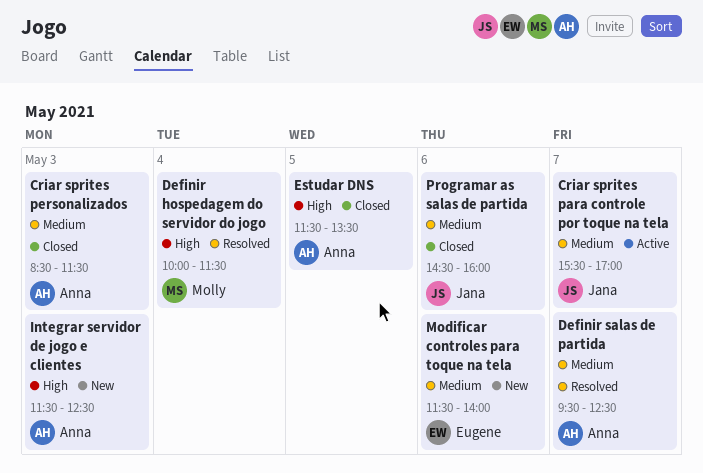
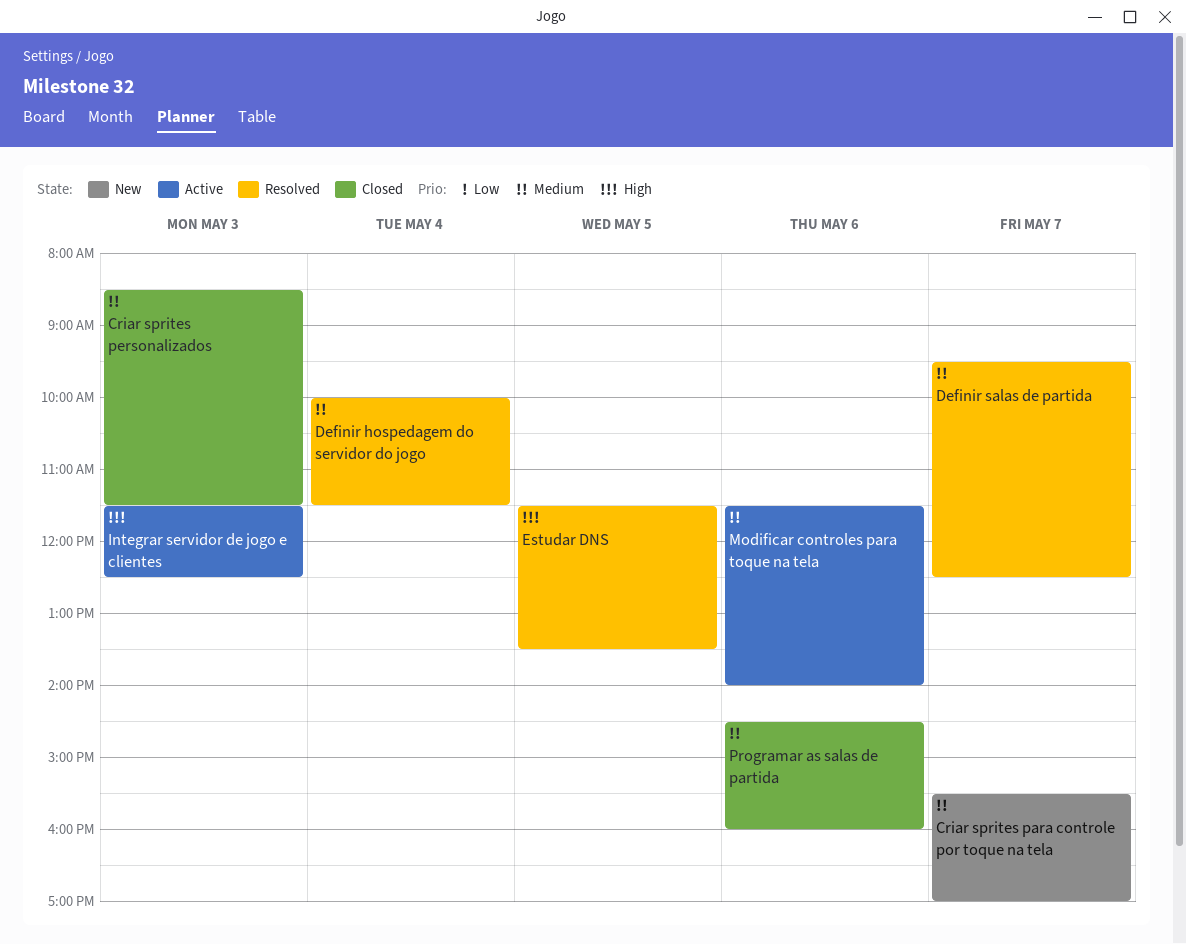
Criar sprites para controle por toque na tela, status: Active -> New
Definir hospedagem do servidor do jogo, priority: High -> Medium
Estudar DNS, status: Closed -> Resolved
Integrar servidor de jogo e clientes, status: New -> Active
Modificar controles para toque na tela, status: New -> Active

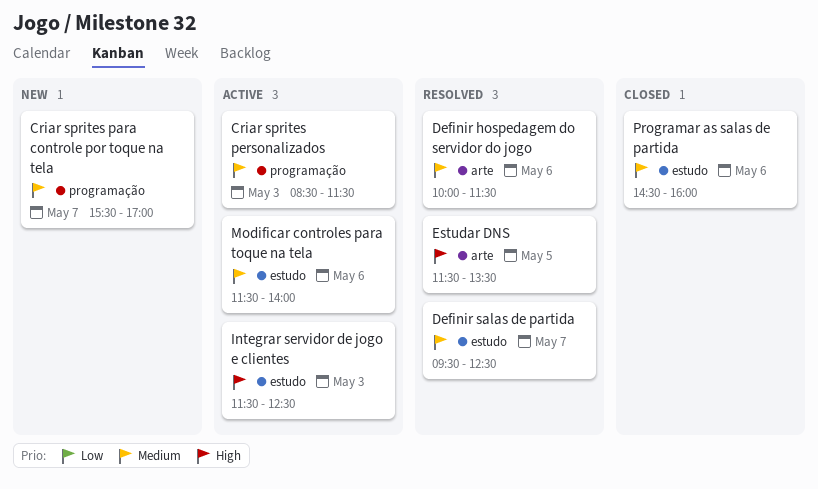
Criar sprites personalizados, status: Closed -> Active
Definir hospedagem do servidor do jogo, day: May 4 -> May 6

